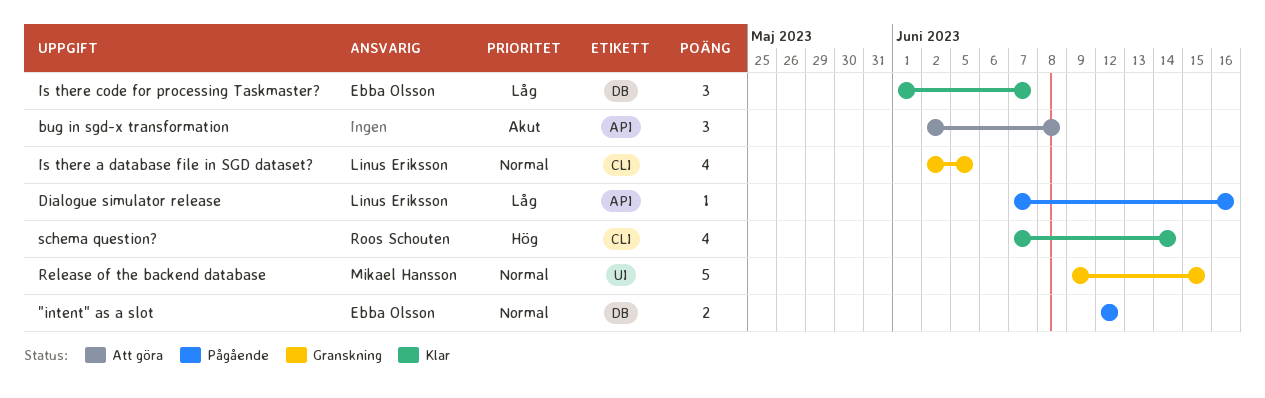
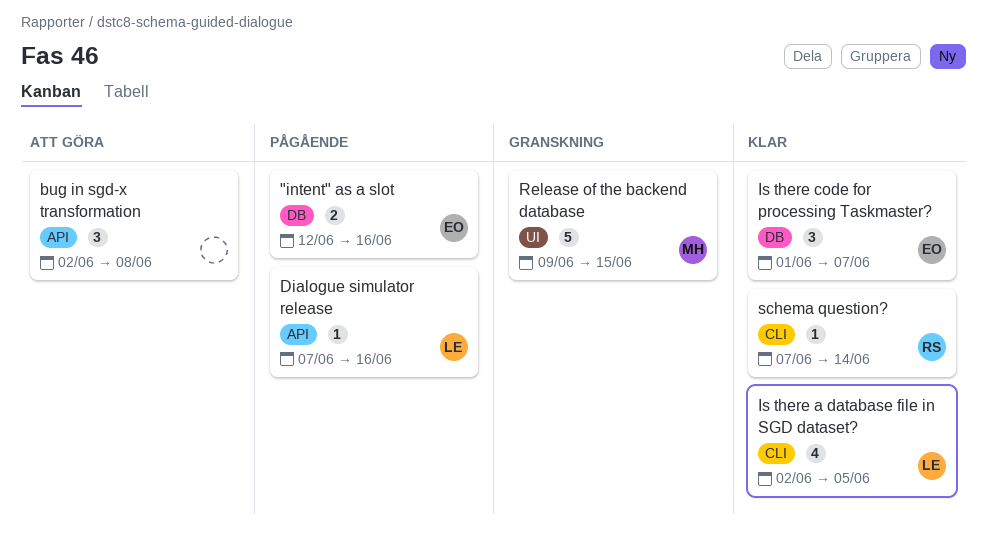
"intent" as a slot, due: Jun 12 -> Jun 16
Is there a database file in SGD dataset?, status: Granskning -> Klar
schema question?, estimate: 4 -> 1

